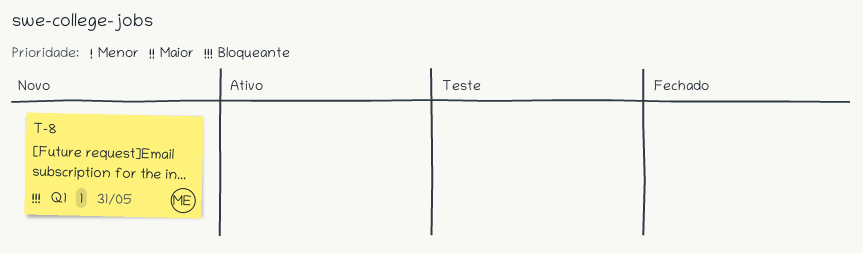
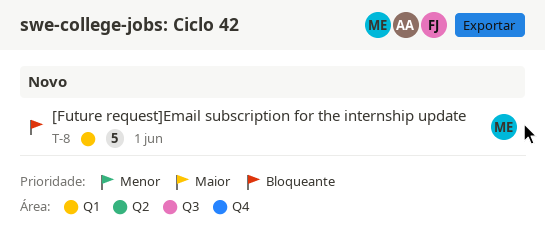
T-8, estimate: 1 -> 5
T-8, due: May 31 -> Jun 1

